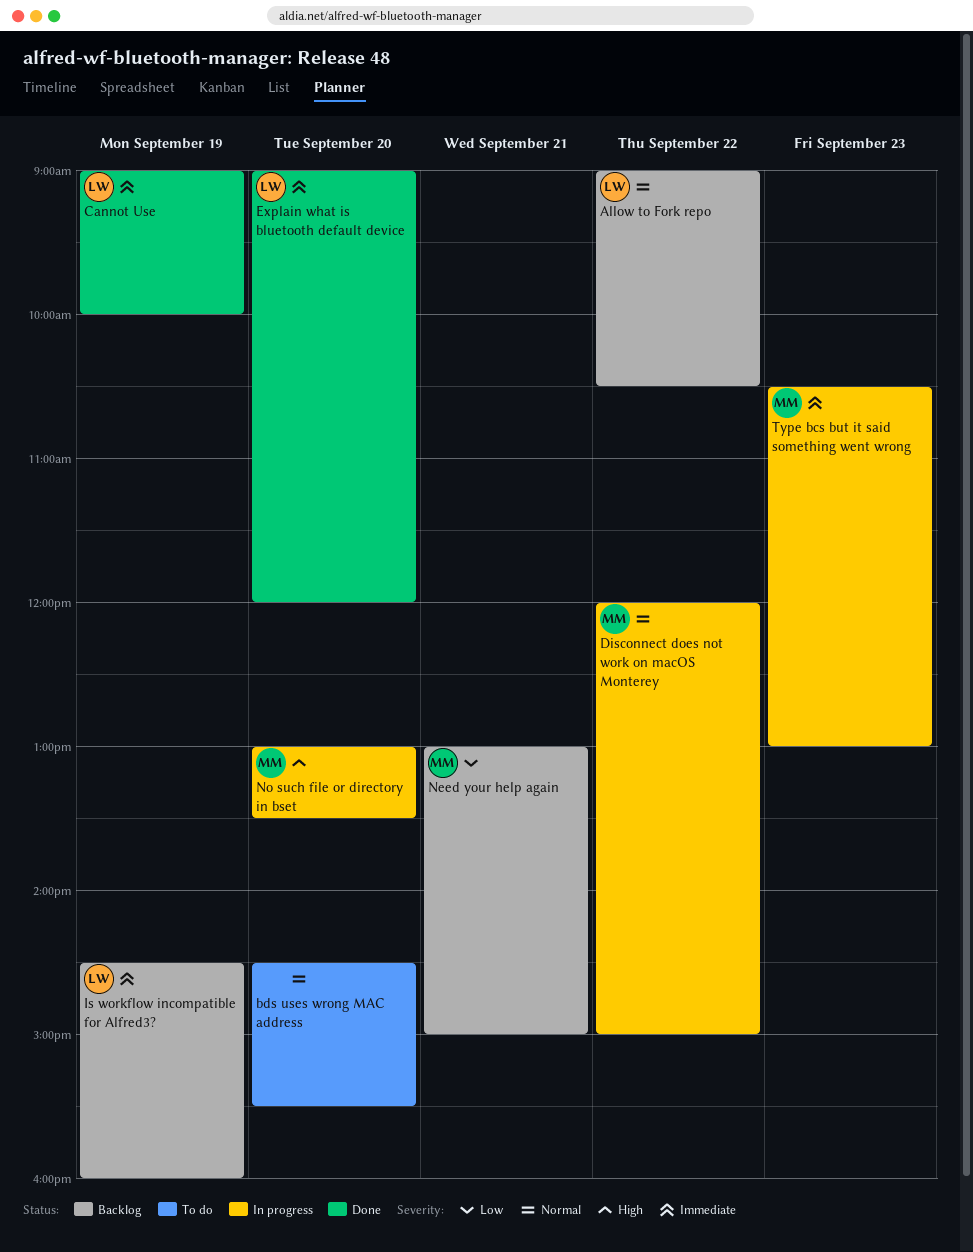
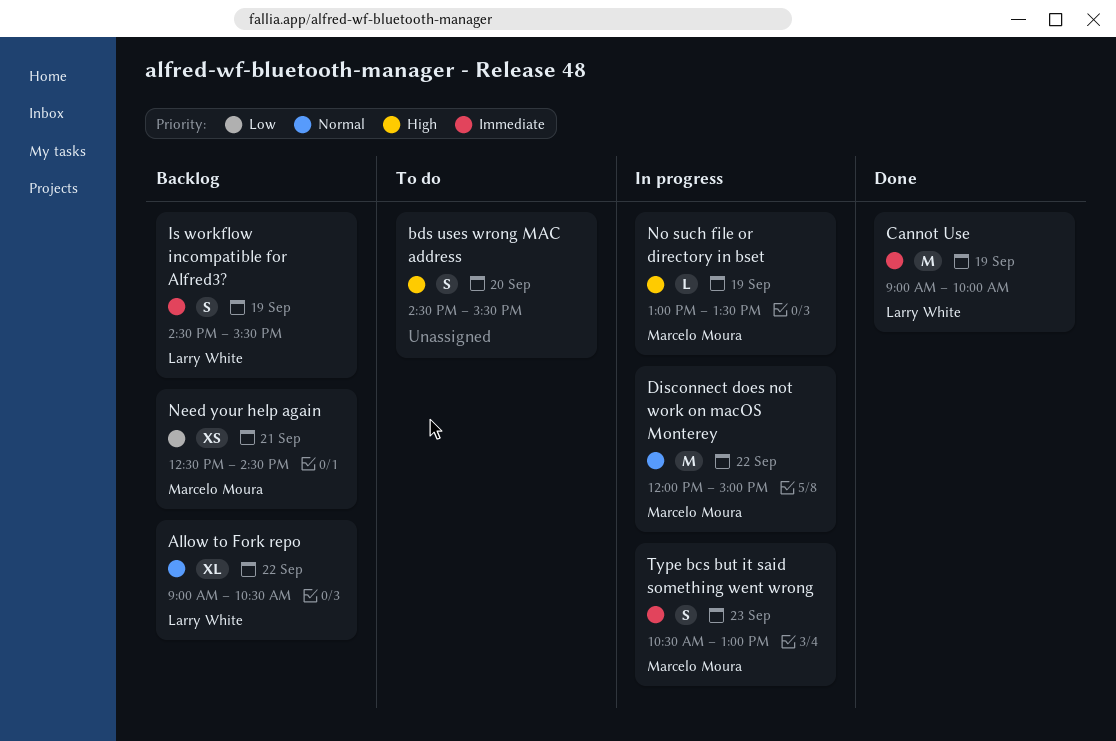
bds uses wrong MAC address, priority: Normal -> High
Explain what is bluetooth default device: present -> none
Is workflow incompatible for Alfred3?, ends: 16:00 -> 15:30
Need your help again, begins: 13:00 -> 12:30
Need your help again, ends: 15:00 -> 14:30
No such file or directory in bset, day: Sep 20 -> Sep 19

